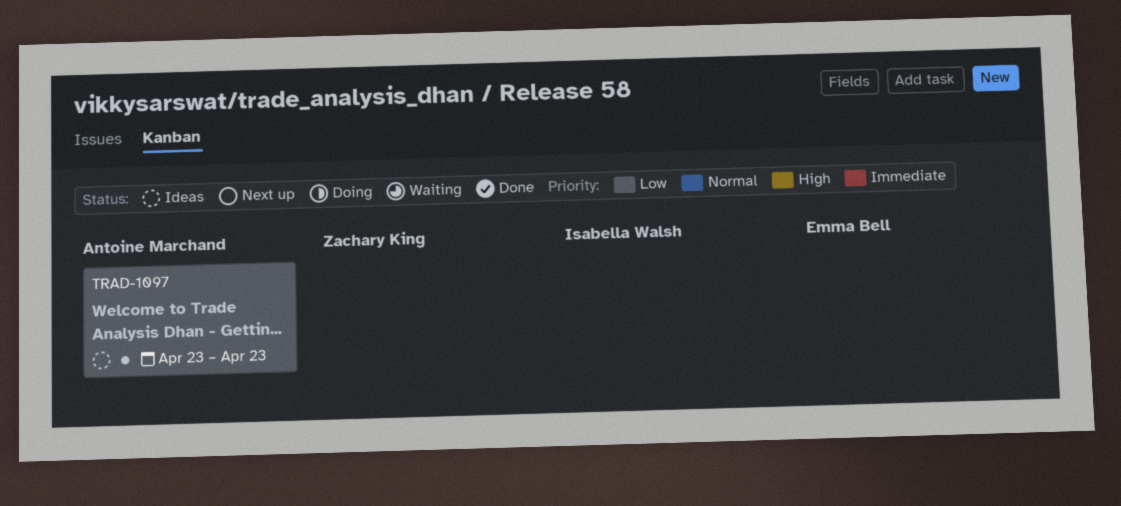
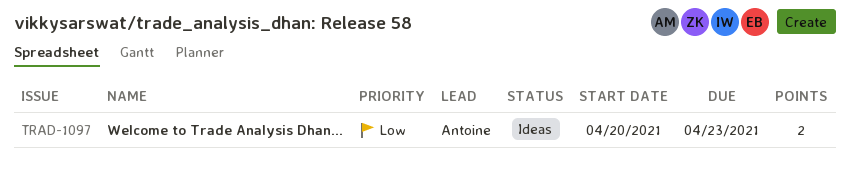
TRAD-1097, estimate: 1 -> 2
TRAD-1097, start: Apr 23 -> Apr 20

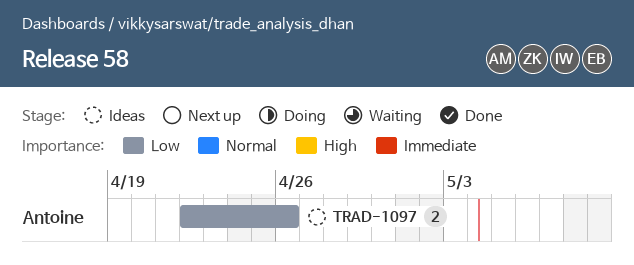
TRAD-1097, start: Apr 20 -> Apr 22
TRAD-1097, due: Apr 23 -> Apr 26

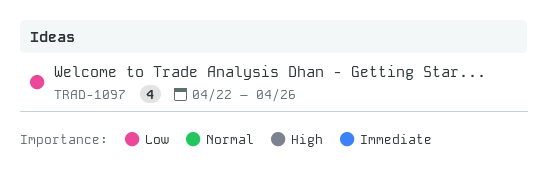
TRAD-1097, estimate: 2 -> 4

